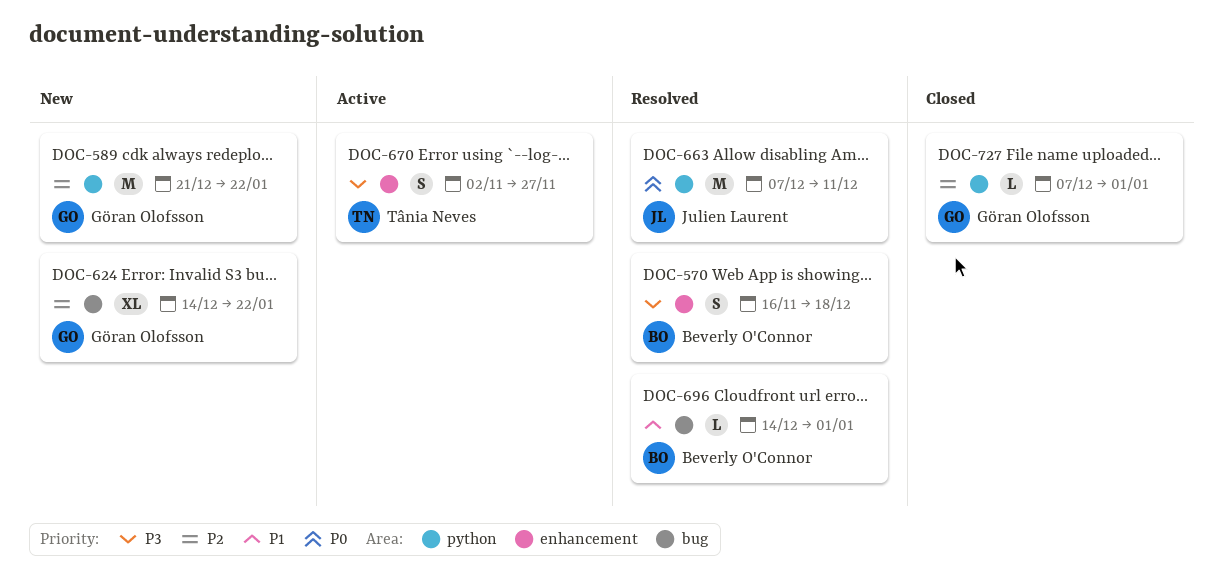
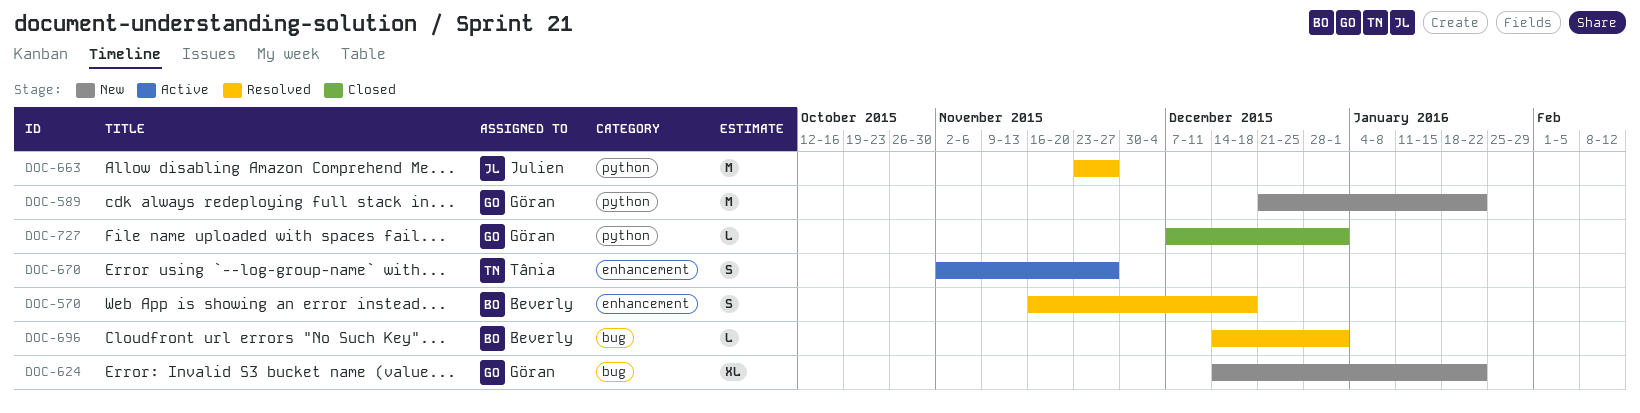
DOC-663, start: Dec 7 -> Nov 23
DOC-663, due: Dec 11 -> Nov 27

